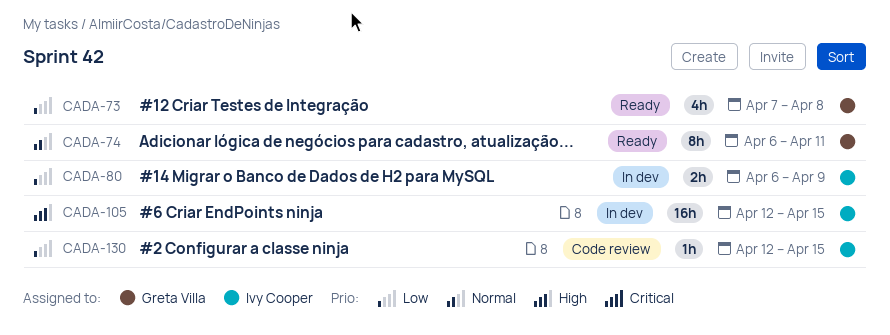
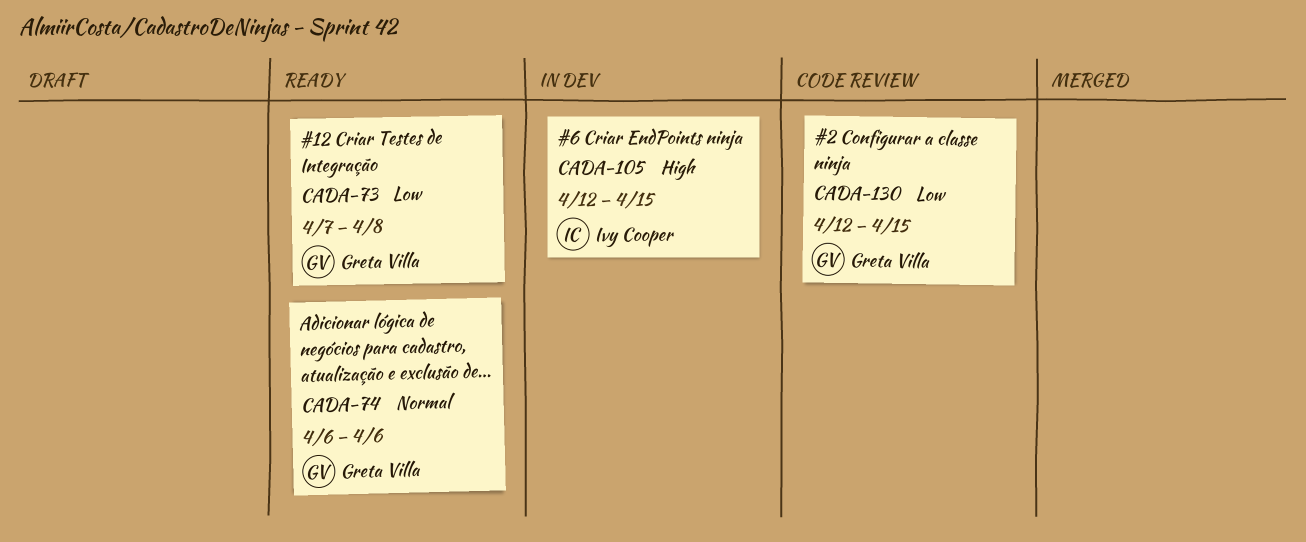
CADA-74, due: Apr 11 -> Apr 6
CADA-80: present -> none
CADA-130, owner: Ivy Cooper -> Greta Villa

